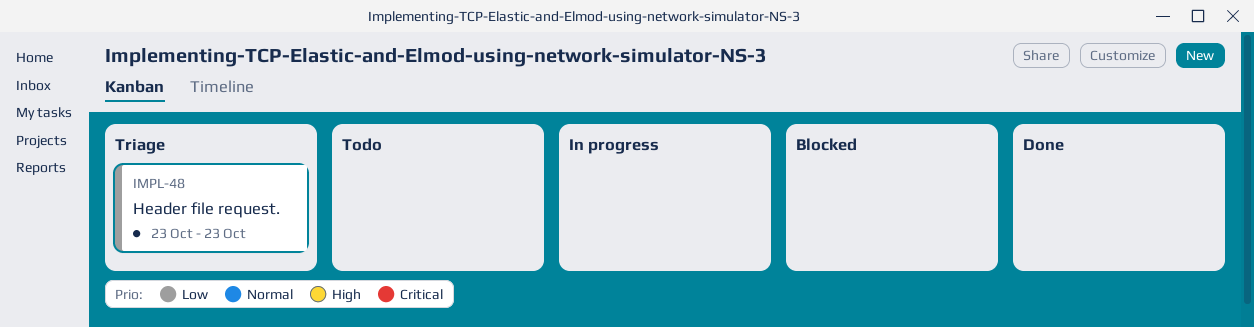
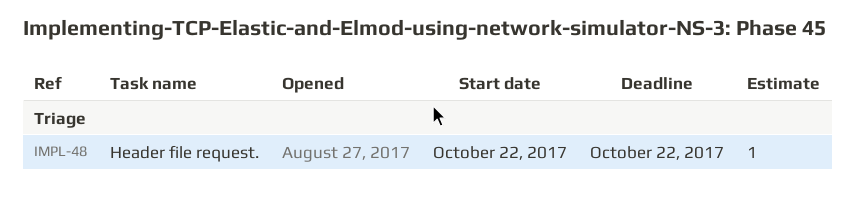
IMPL-48, start: Oct 23 -> Oct 22
IMPL-48, due: Oct 23 -> Oct 22

